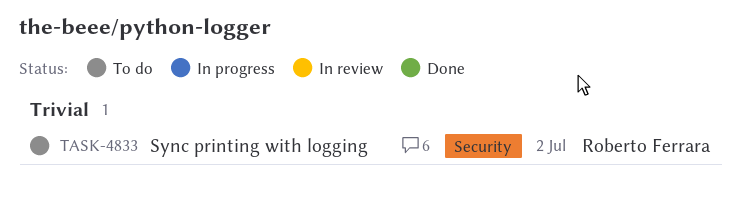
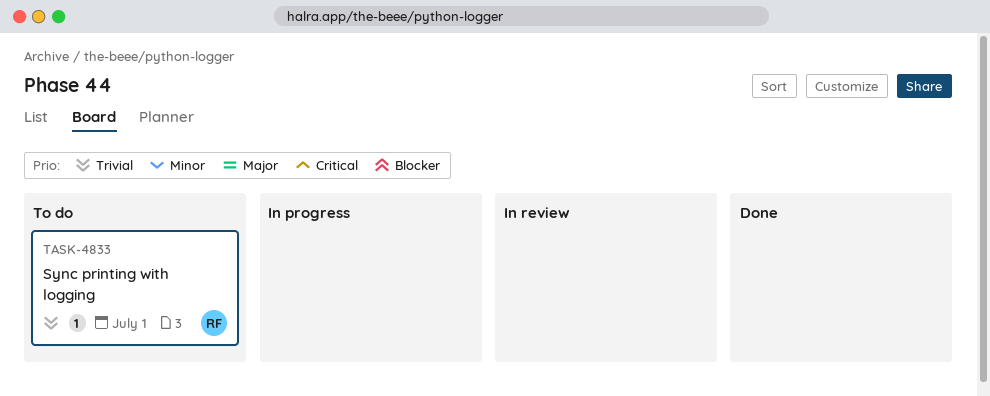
TASK-4833, due: Jul 2 -> Jul 1

